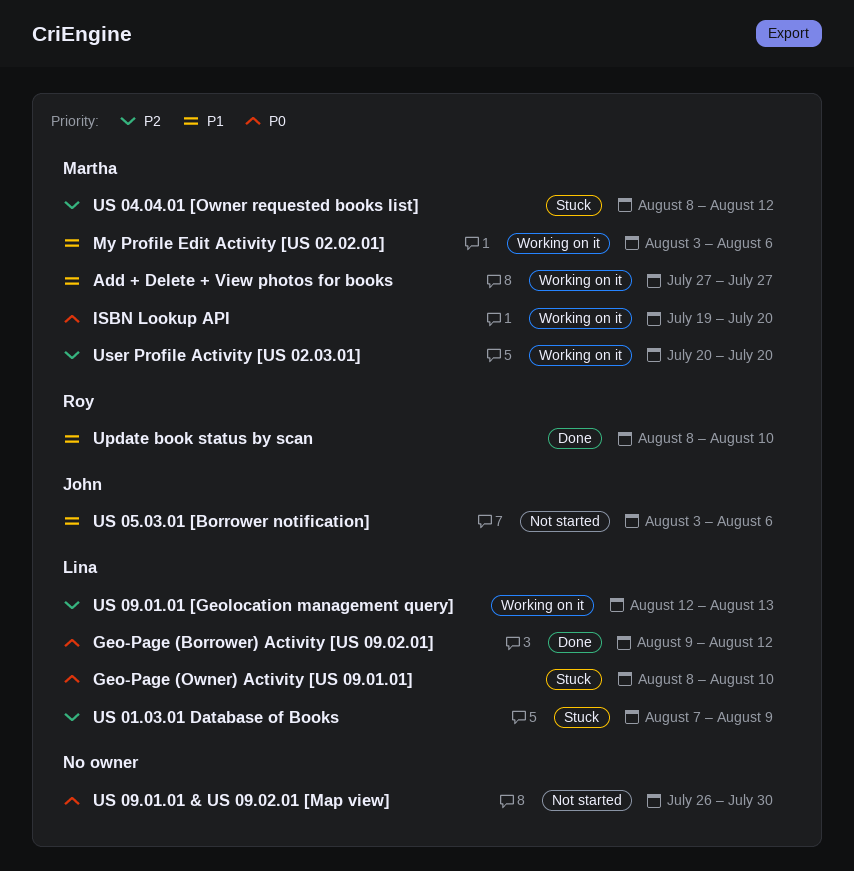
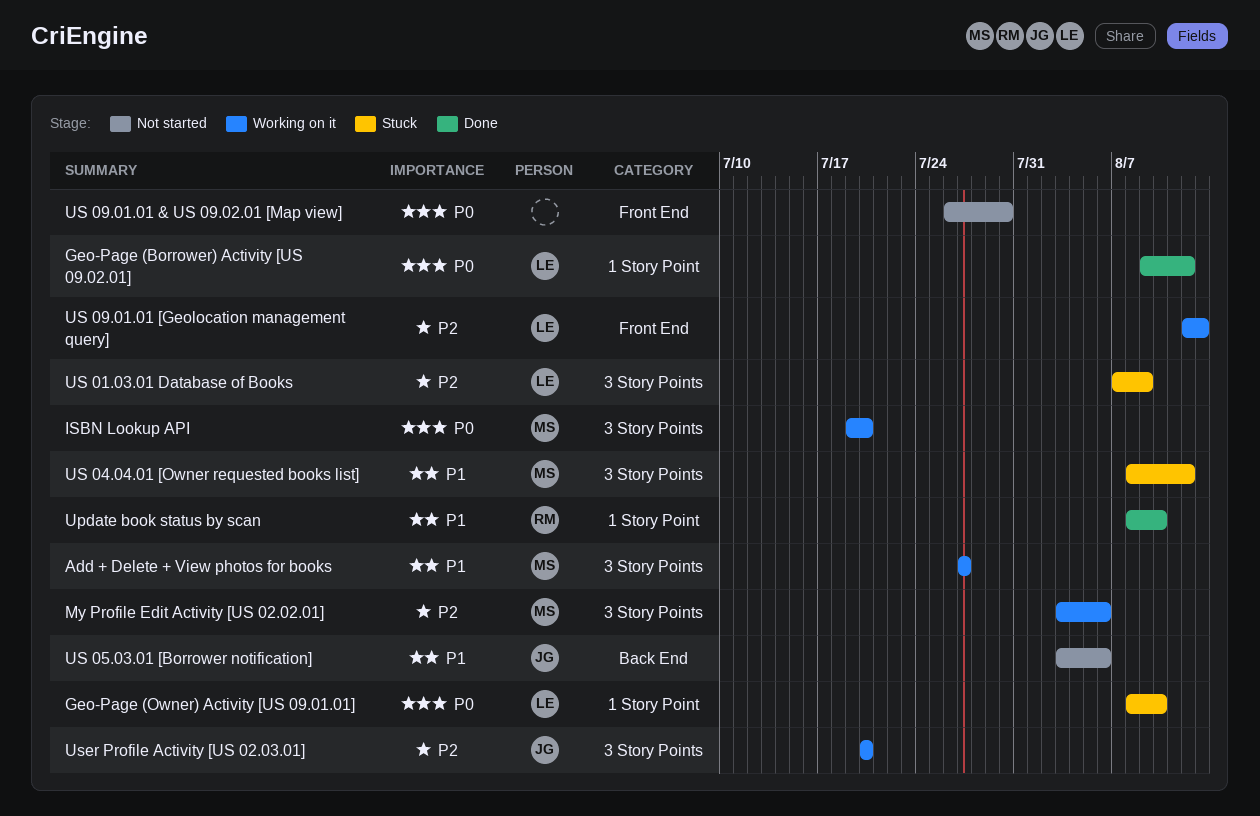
My Profile Edit Activity [US 02.02.01], priority: P1 -> P2
US 04.04.01 [Owner requested books list], priority: P2 -> P1
User Profile Activity [US 02.03.01], owner: Martha -> John

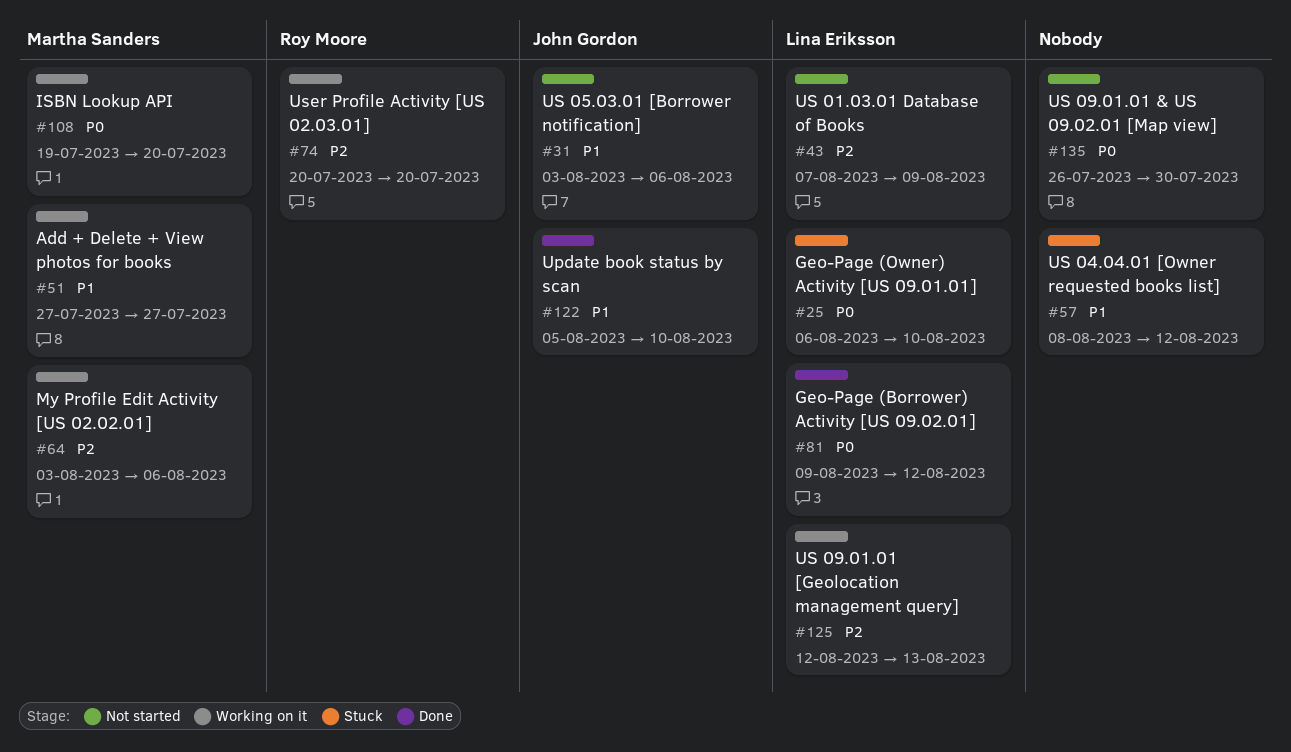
Geo-Page (Owner) Activity [US 09.01.01], start: Aug 8 -> Aug 6
Update book status by scan, owner: Roy Moore -> John Gordon
Update book status by scan, start: Aug 8 -> Aug 5
US 01.03.01 Database of Books, status: Stuck -> Not started
US 04.04.01 [Owner requested books list], owner: Martha Sanders -> none
User Profile Activity [US 02.03.01], owner: John Gordon -> Roy Moore

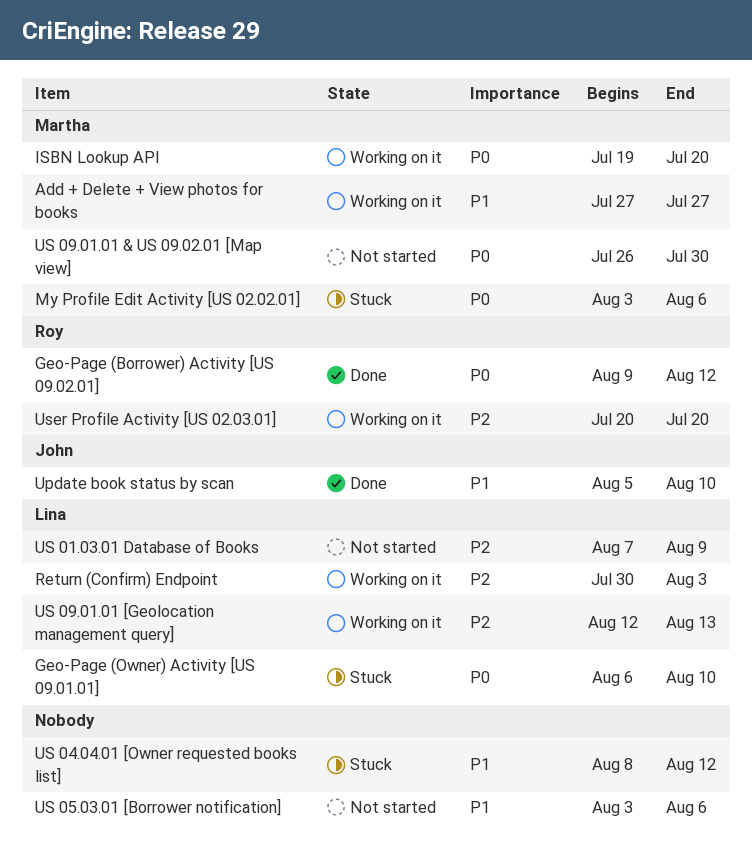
Geo-Page (Borrower) Activity [US 09.02.01], owner: Lina Eriksson -> Roy Moore
My Profile Edit Activity [US 02.02.01], status: Working on it -> Stuck
My Profile Edit Activity [US 02.02.01], priority: P2 -> P0
Return (Confirm) Endpoint: none -> present
US 05.03.01 [Borrower notification], owner: John Gordon -> none
US 09.01.01 & US 09.02.01 [Map view], owner: none -> Martha Sanders

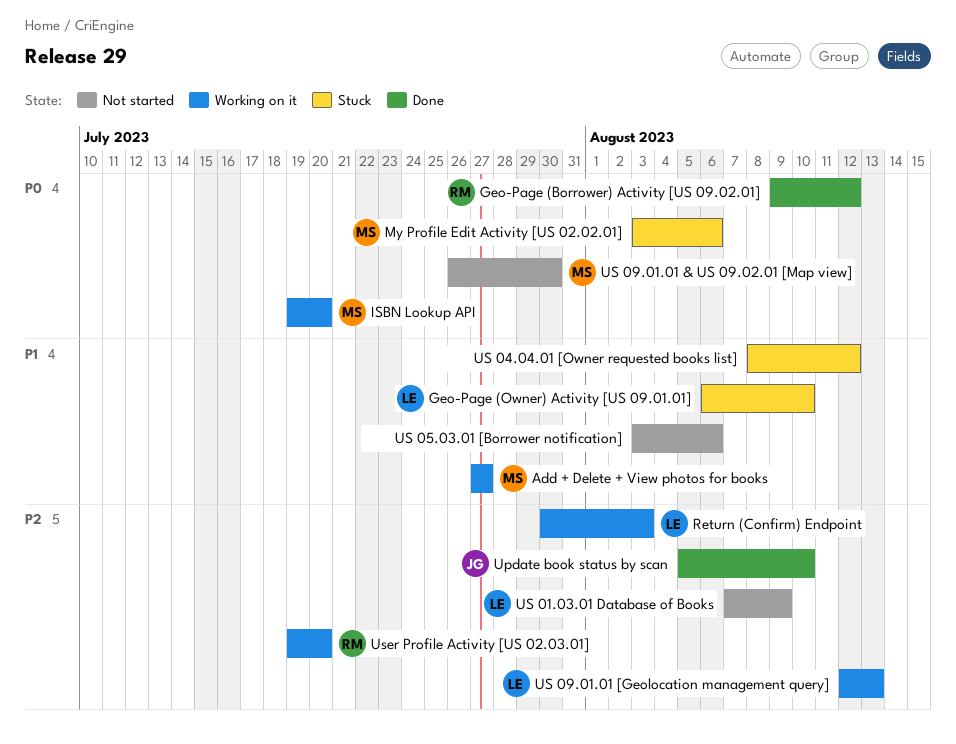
Geo-Page (Owner) Activity [US 09.01.01], priority: P0 -> P1
Update book status by scan, priority: P1 -> P2
User Profile Activity [US 02.03.01], start: Jul 20 -> Jul 19

